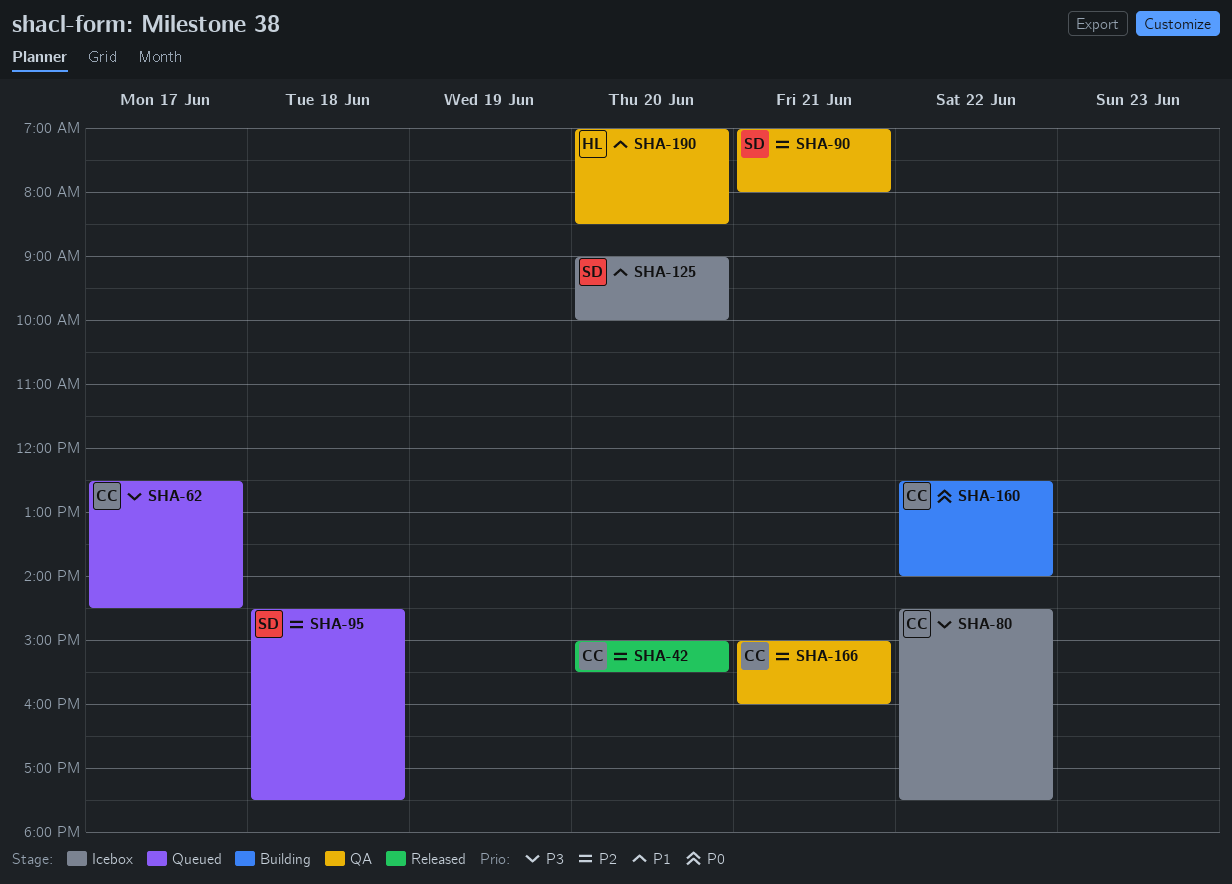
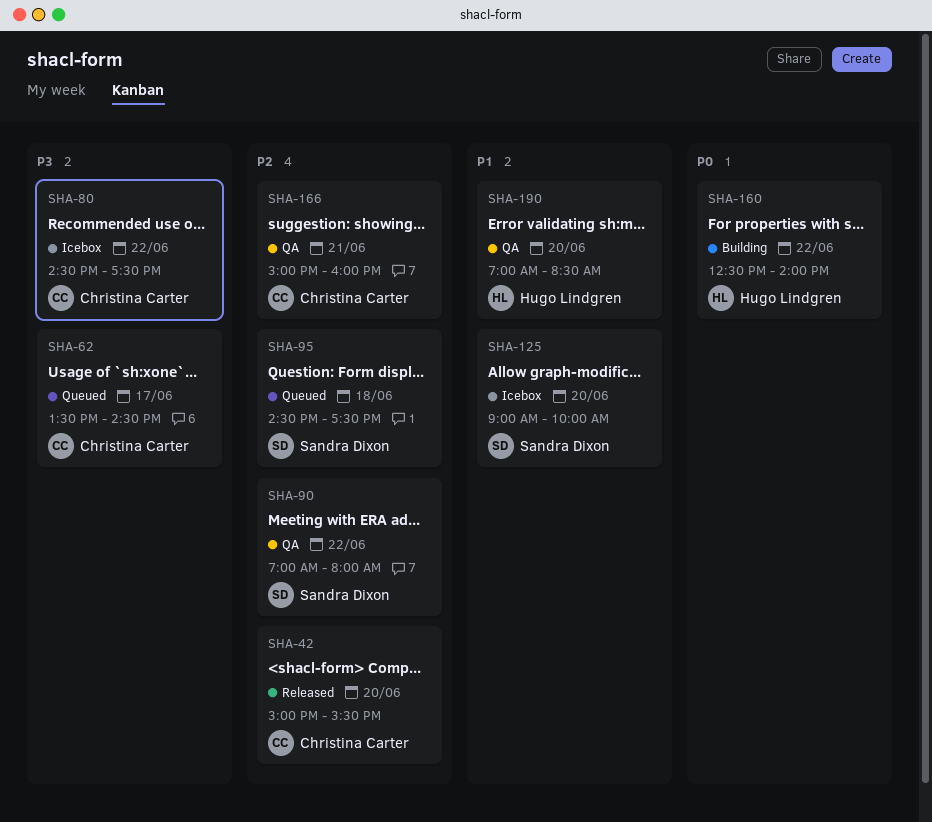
SHA-62, begins: 12:30 -> 13:30
SHA-90, day: Jun 21 -> Jun 22
SHA-160, owner: Christina Carter -> Hugo Lindgren

